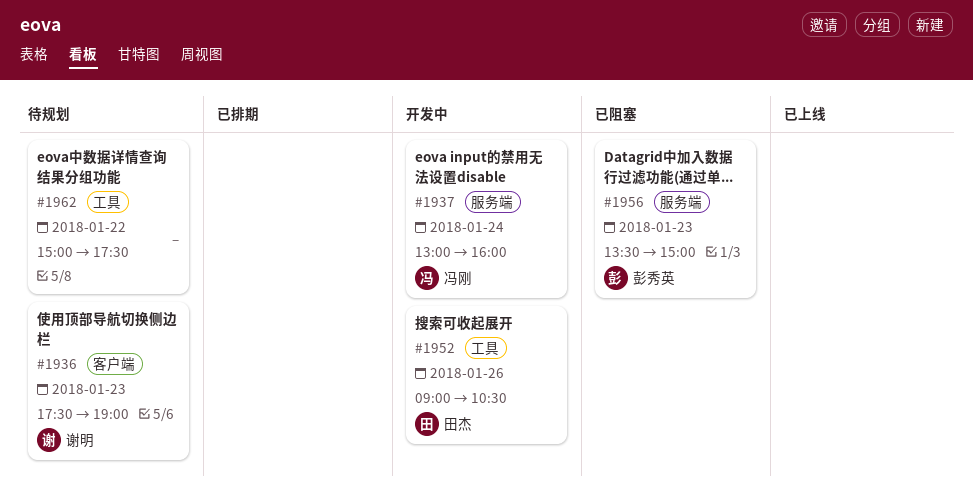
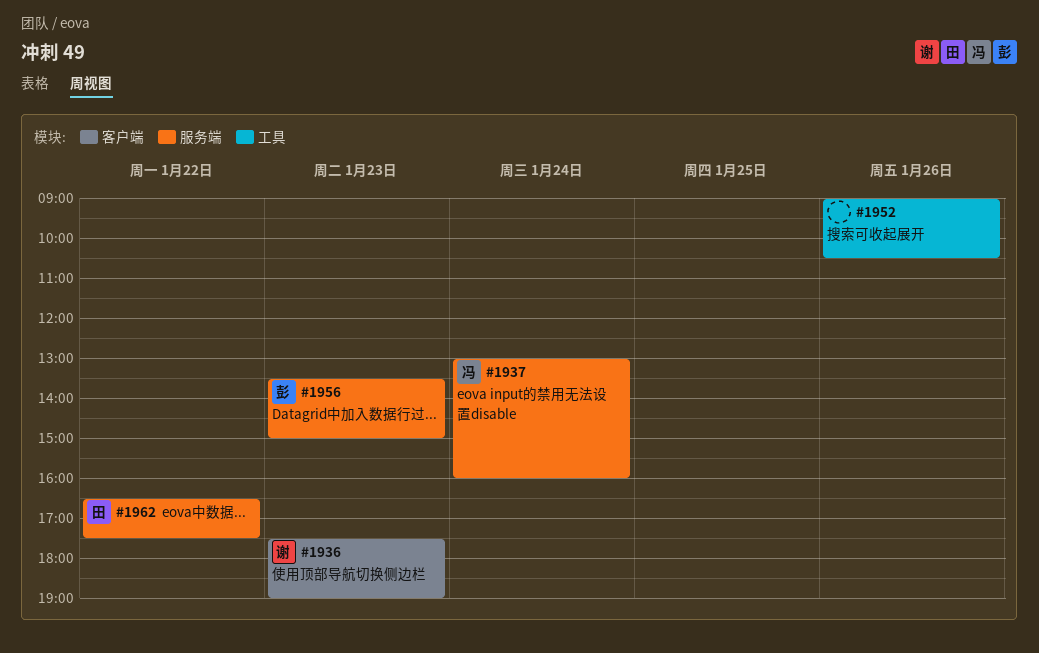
#1952, owner: 田杰 -> none
#1962, owner: none -> 田杰
#1962, label: 工具 -> 服务端
#1962, begins: 15:00 -> 16:30

